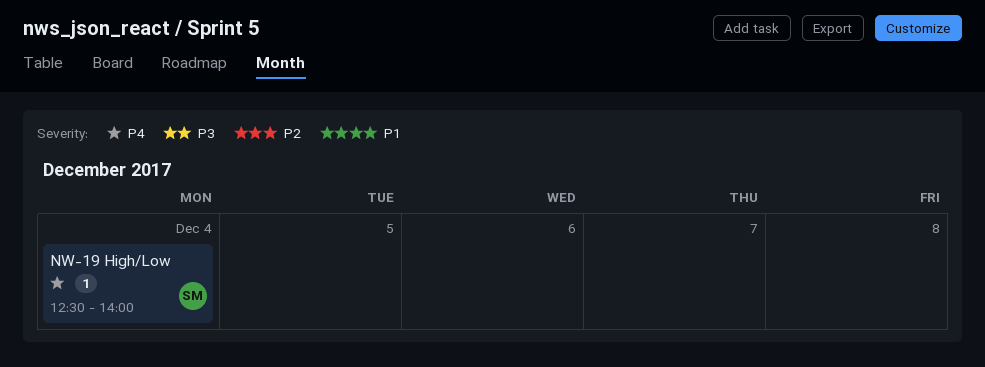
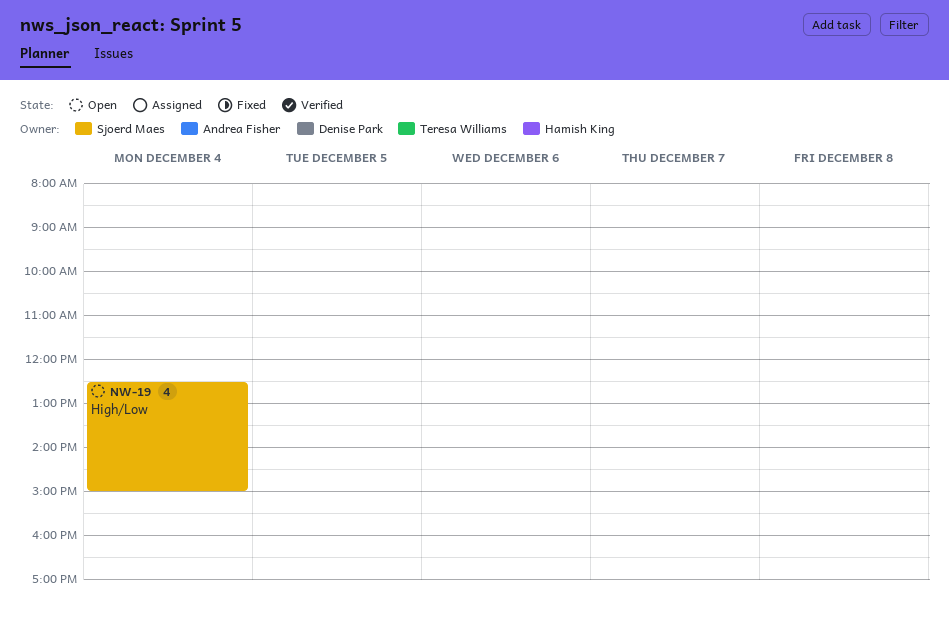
NW-19, estimate: 1 -> 4
NW-19, ends: 14:00 -> 15:00

